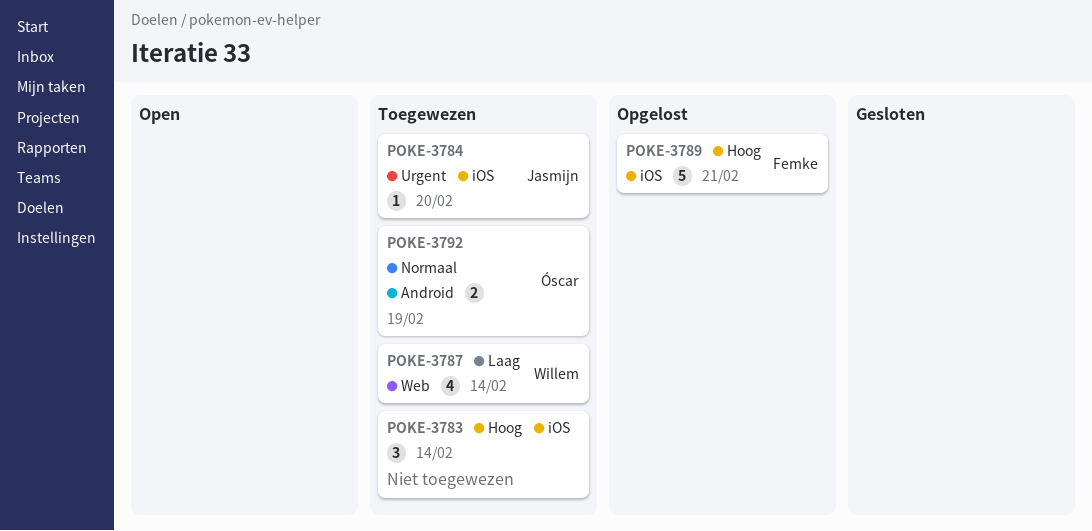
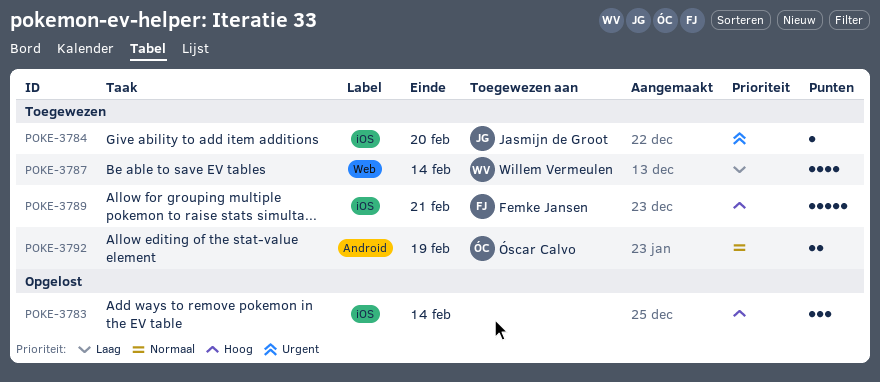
POKE-3783, status: Toegewezen -> Opgelost
POKE-3789, status: Opgelost -> Toegewezen

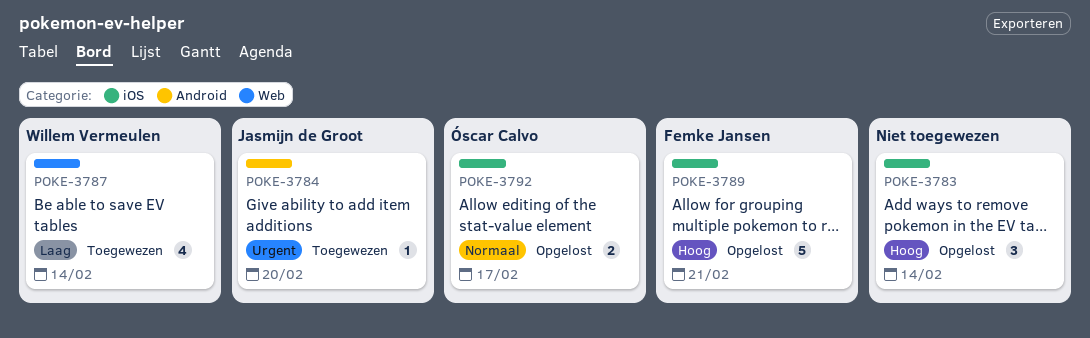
POKE-3784, label: iOS -> Android
POKE-3789, status: Toegewezen -> Opgelost
POKE-3792, status: Toegewezen -> Opgelost
POKE-3792, label: Android -> iOS
POKE-3792, due: Feb 19 -> Feb 17

